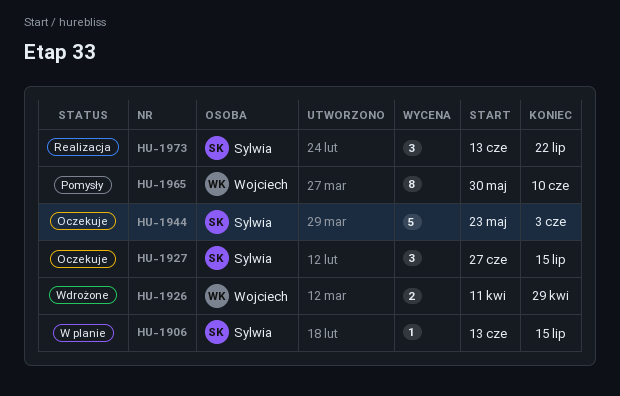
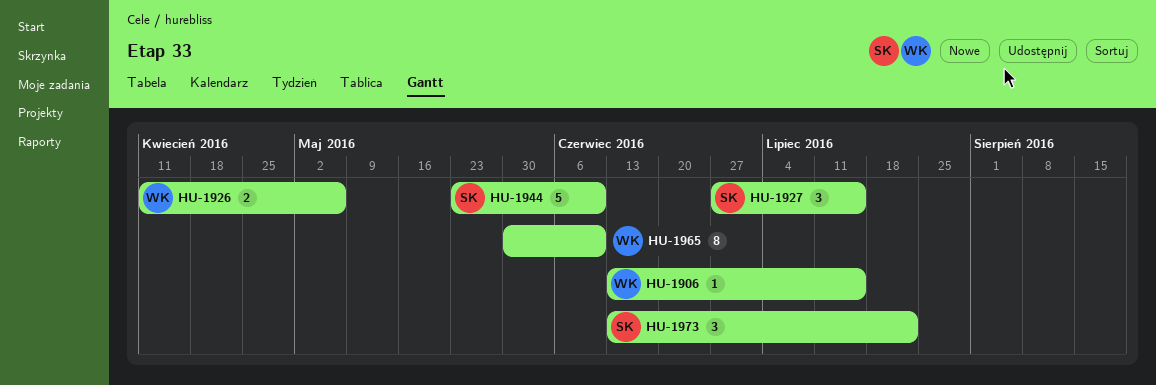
HU-1906, owner: Sylwia -> Wojciech
HU-1926, due: Apr 29 -> May 6
HU-1944, due: Jun 3 -> Jun 10

